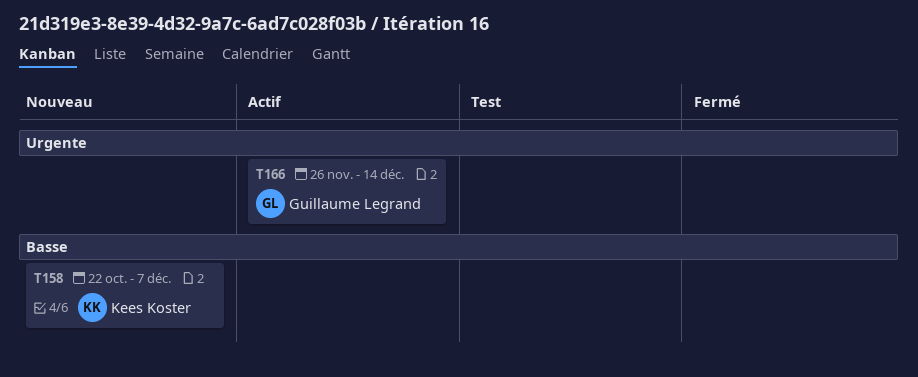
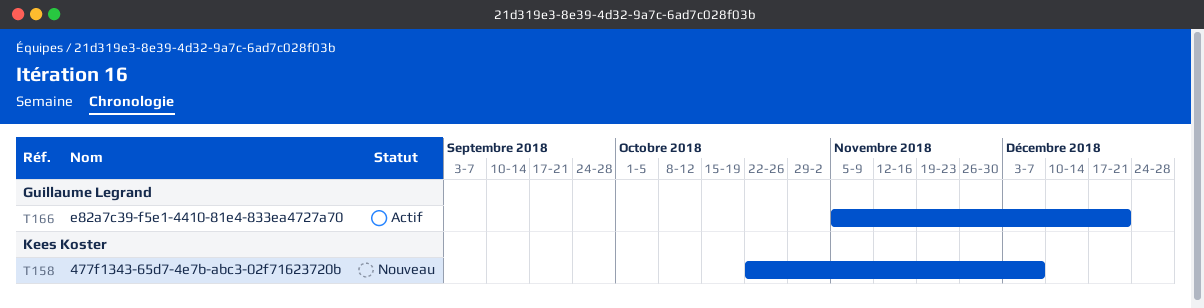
T166, start: Nov 26 -> Nov 5
T166, due: Dec 14 -> Dec 21

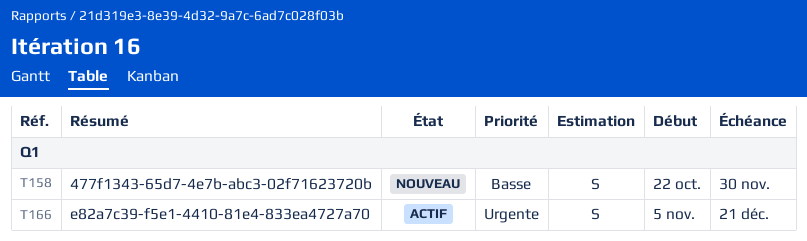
T158, due: Dec 7 -> Nov 30

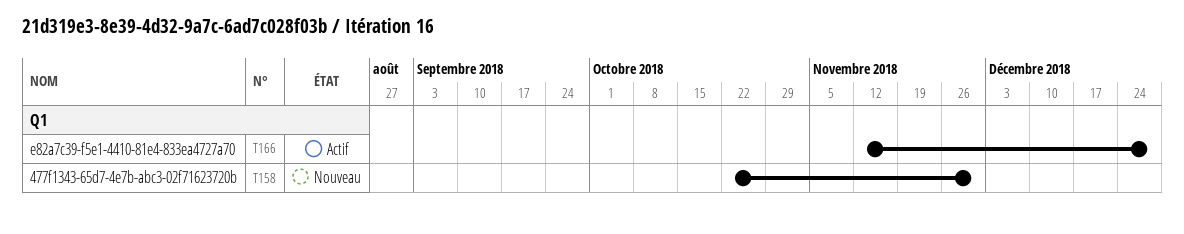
T166, start: Nov 5 -> Nov 12
T166, due: Dec 21 -> Dec 28

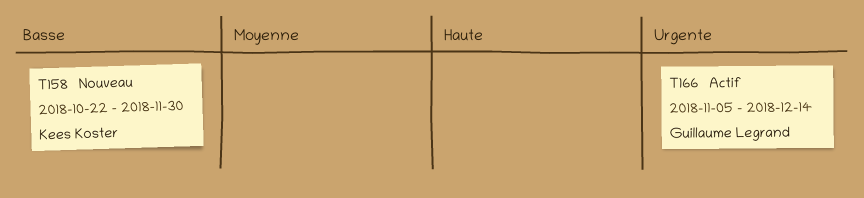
T166, start: Nov 12 -> Nov 5
T166, due: Dec 28 -> Dec 14

